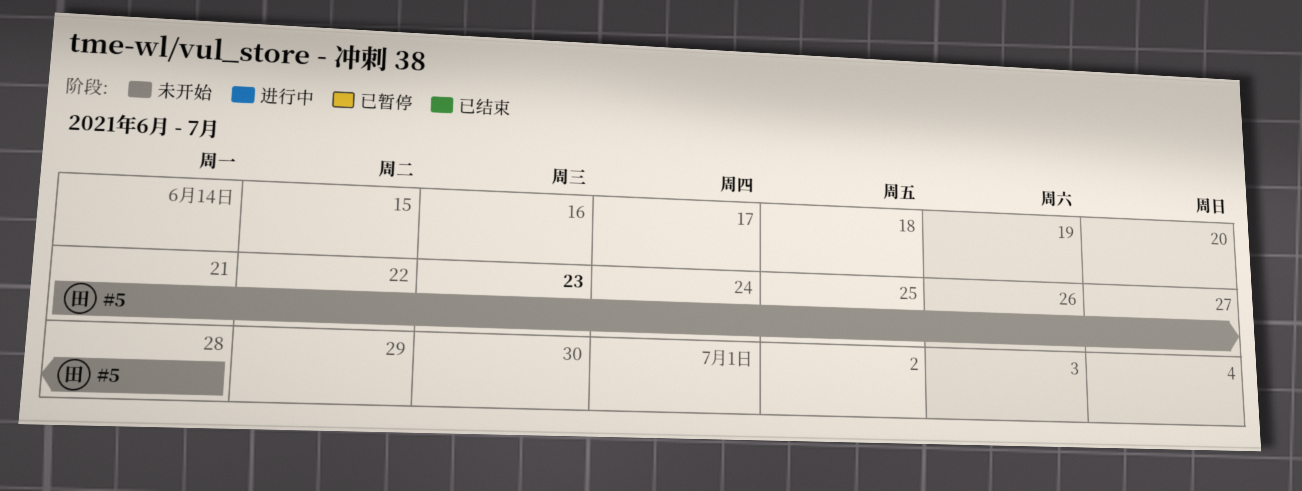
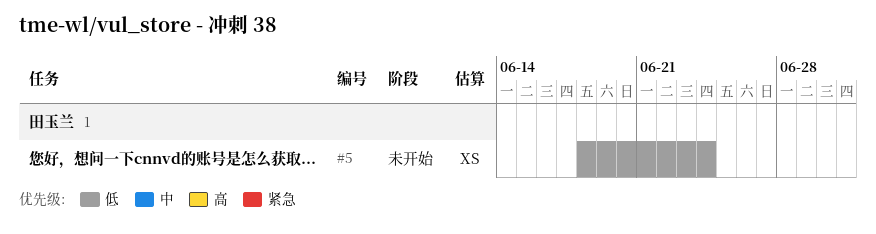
#5, start: Jun 21 -> Jun 18
#5, due: Jun 28 -> Jun 24

